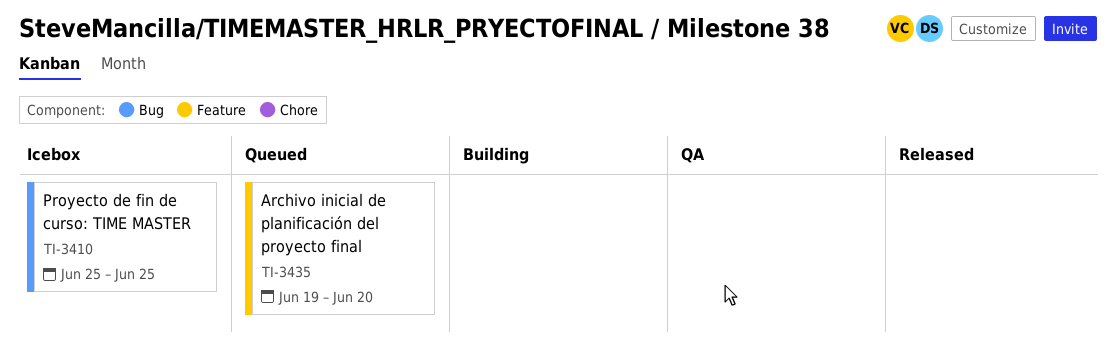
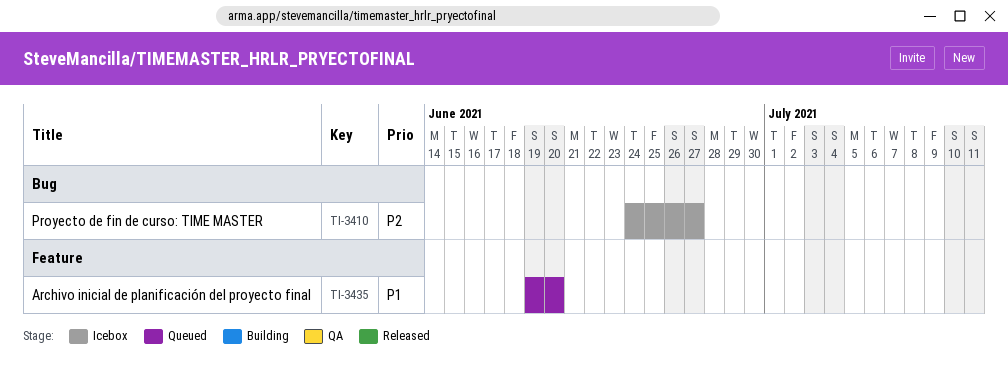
TI-3410, start: Jun 25 -> Jun 24
TI-3410, due: Jun 25 -> Jun 27

